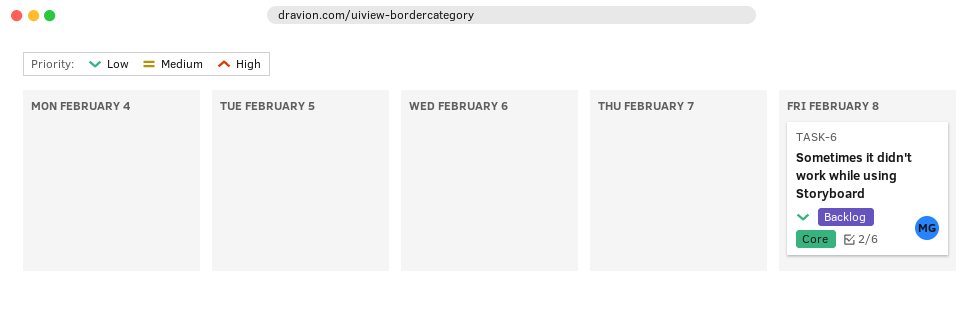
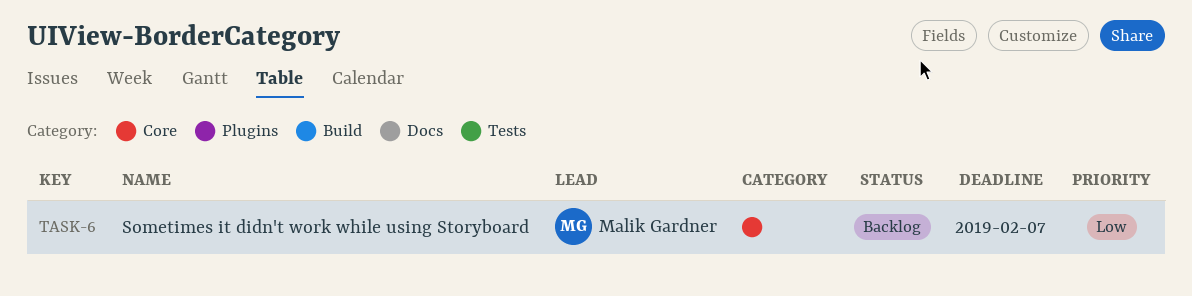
TASK-6, due: Feb 8 -> Feb 7

